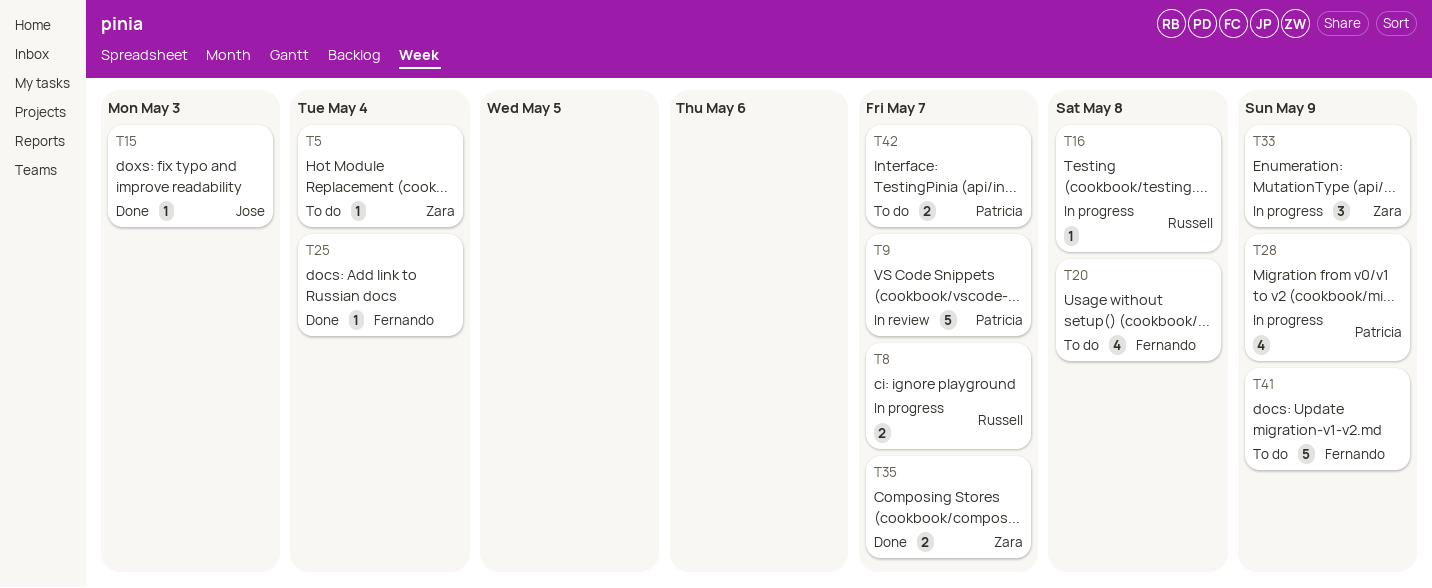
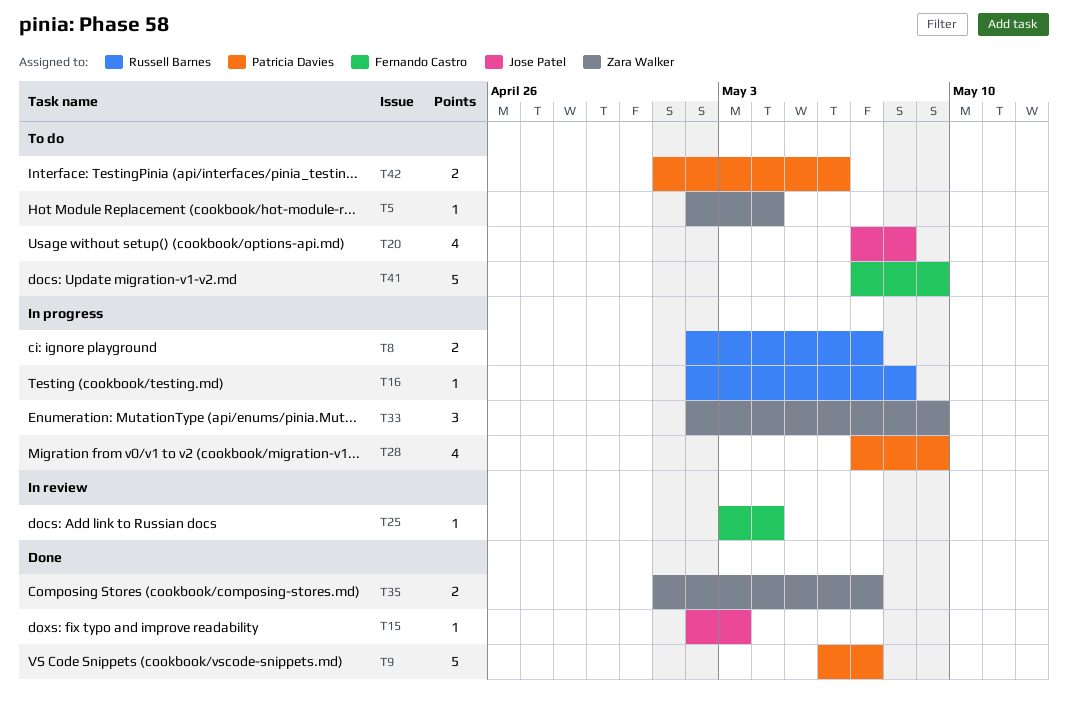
T9, status: In review -> Done
T20, owner: Fernando Castro -> Jose Patel
T25, status: Done -> In review
T42, due: May 7 -> May 6

